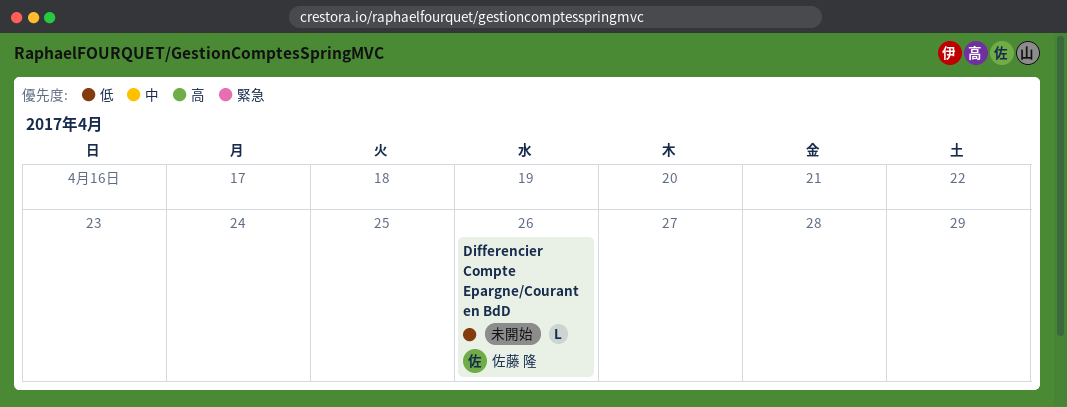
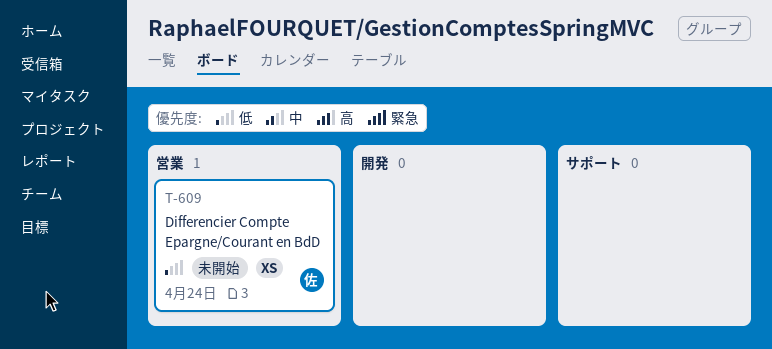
Differencier Compte Epargne/Courant en BdD, estimate: L -> XS
Differencier Compte Epargne/Courant en BdD, due: Apr 26 -> Apr 24

